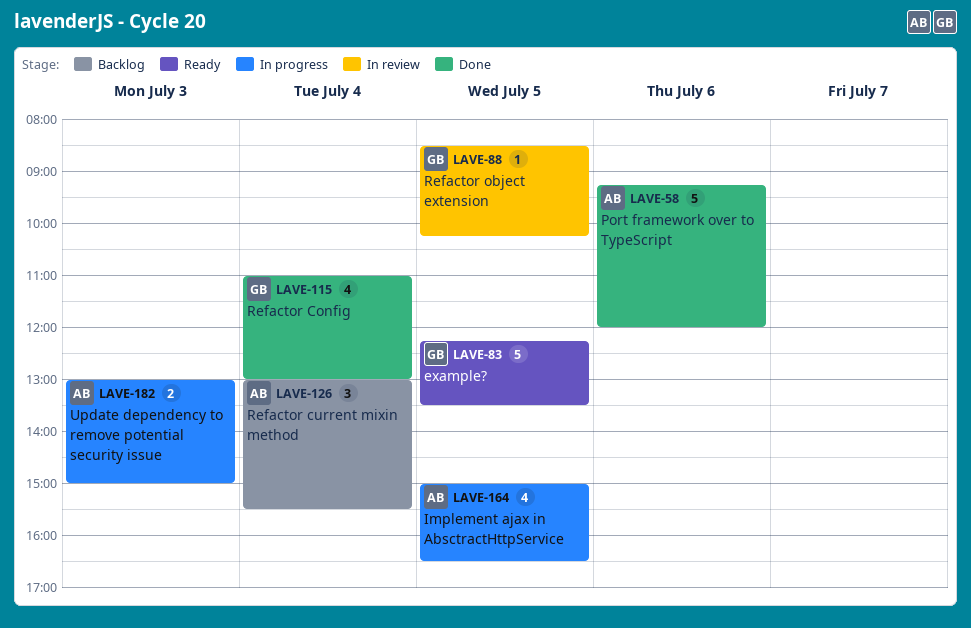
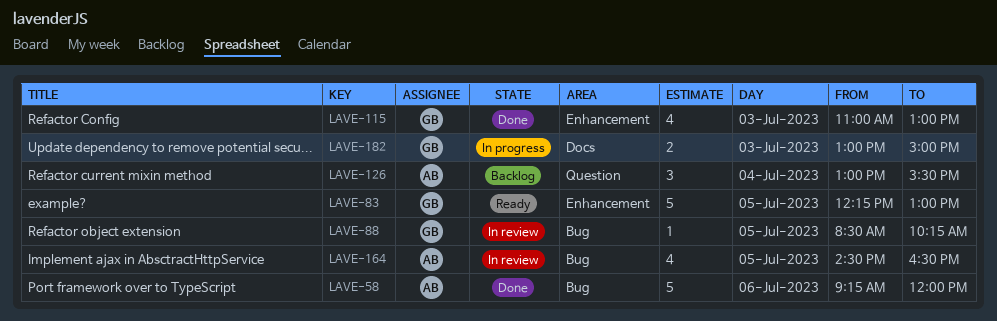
LAVE-83, ends: 13:30 -> 13:00
LAVE-115, day: Jul 4 -> Jul 3
LAVE-164, status: In progress -> In review
LAVE-164, begins: 15:00 -> 14:30
LAVE-182, owner: AB -> GB

